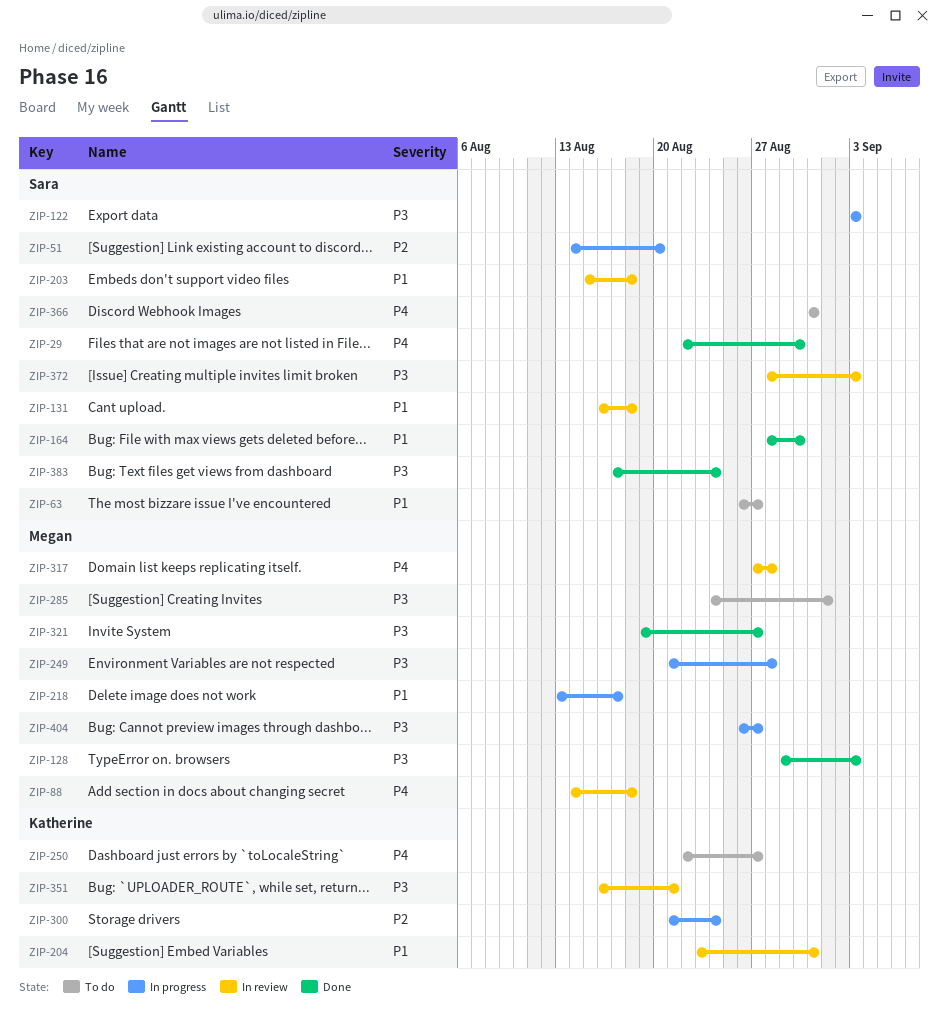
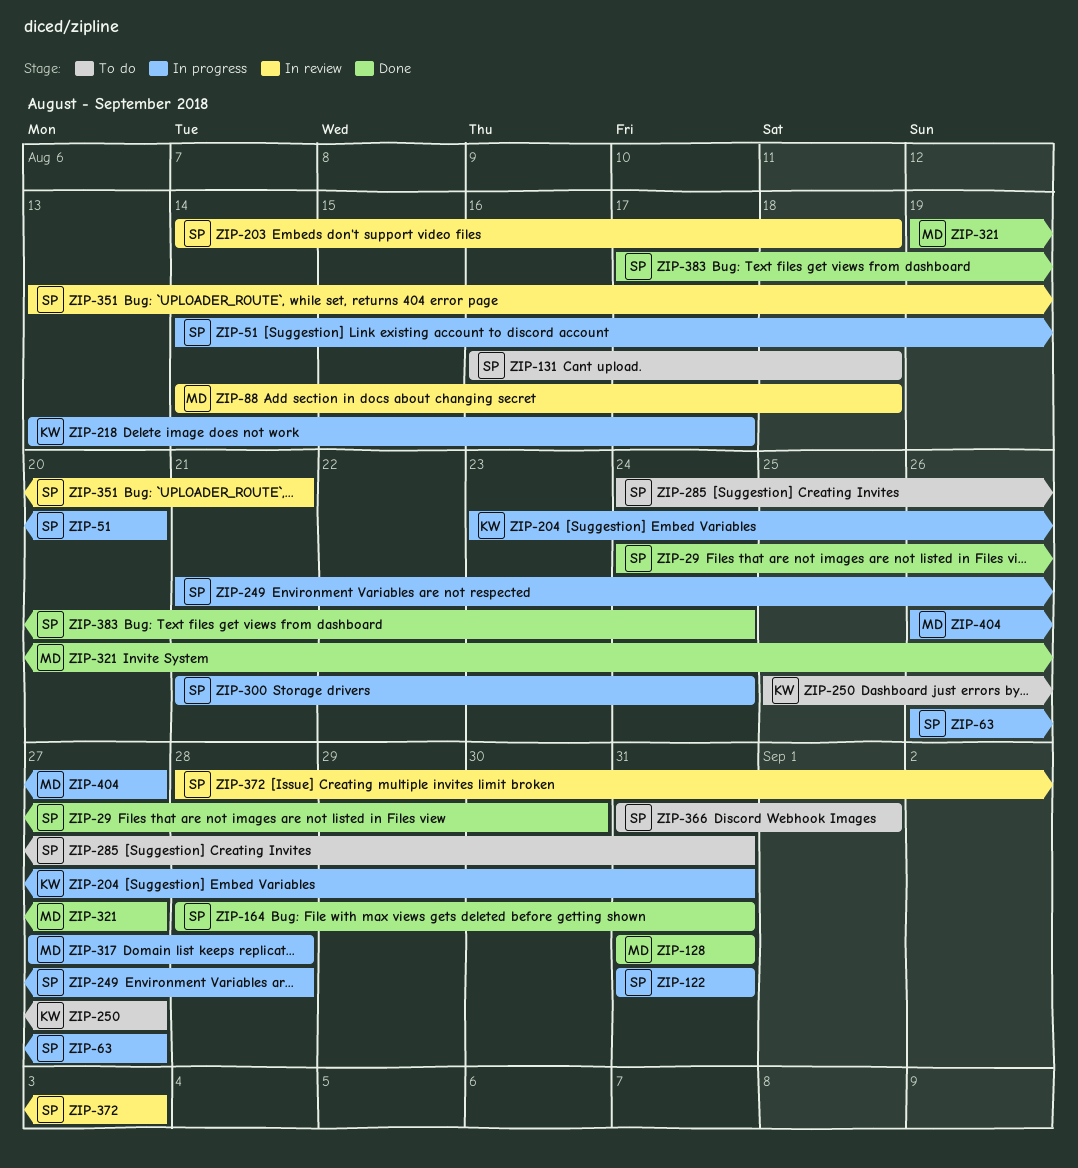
ZIP-29, start: Aug 22 -> Aug 24
ZIP-63, status: To do -> In progress
ZIP-122, start: Sep 3 -> Aug 31
ZIP-122, due: Sep 3 -> Aug 31
ZIP-128, start: Aug 29 -> Aug 31
ZIP-128, due: Sep 3 -> Aug 31
ZIP-131, status: In review -> To do
ZIP-164, due: Aug 30 -> Aug 31
ZIP-203, start: Aug 15 -> Aug 14
ZIP-204, status: In review -> In progress
ZIP-218, owner: Megan -> Katherine
ZIP-249, owner: Megan -> Sara
ZIP-250, start: Aug 22 -> Aug 25
ZIP-285, owner: Megan -> Sara
ZIP-285, due: Sep 1 -> Aug 31
ZIP-300, owner: Katherine -> Sara
ZIP-317, status: In review -> In progress
ZIP-351, owner: Katherine -> Sara
ZIP-351, start: Aug 16 -> Aug 13
ZIP-366, due: Aug 31 -> Sep 1

